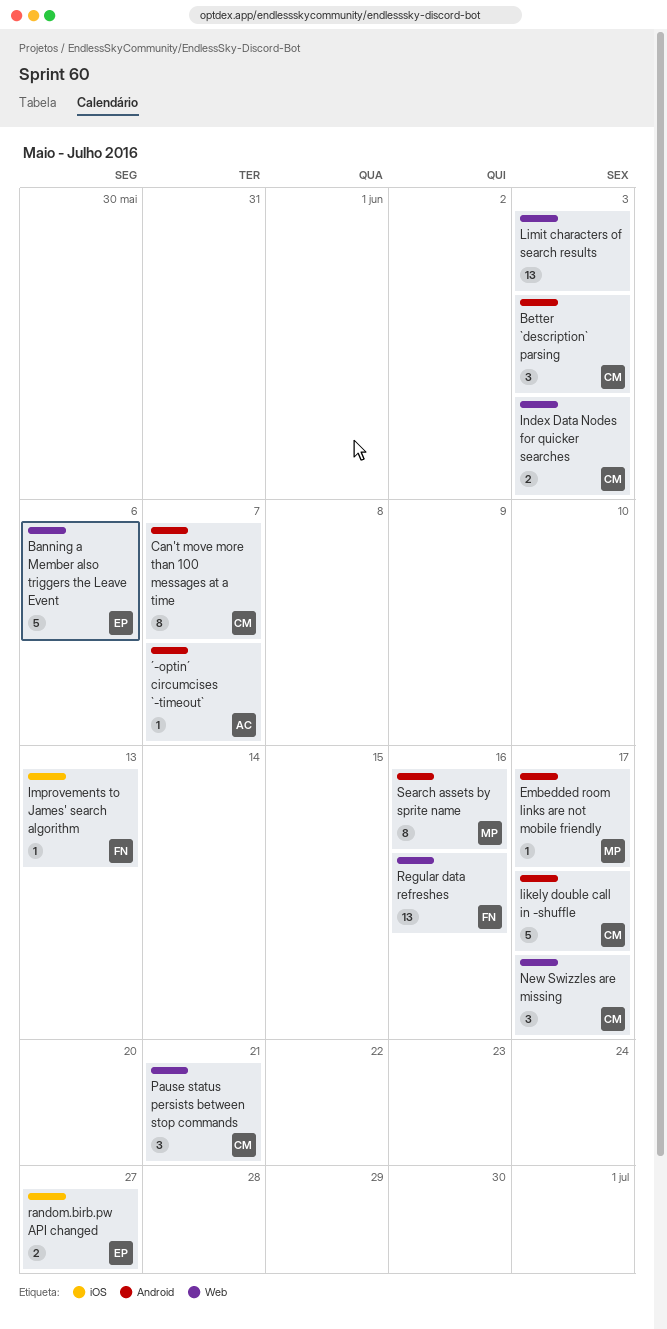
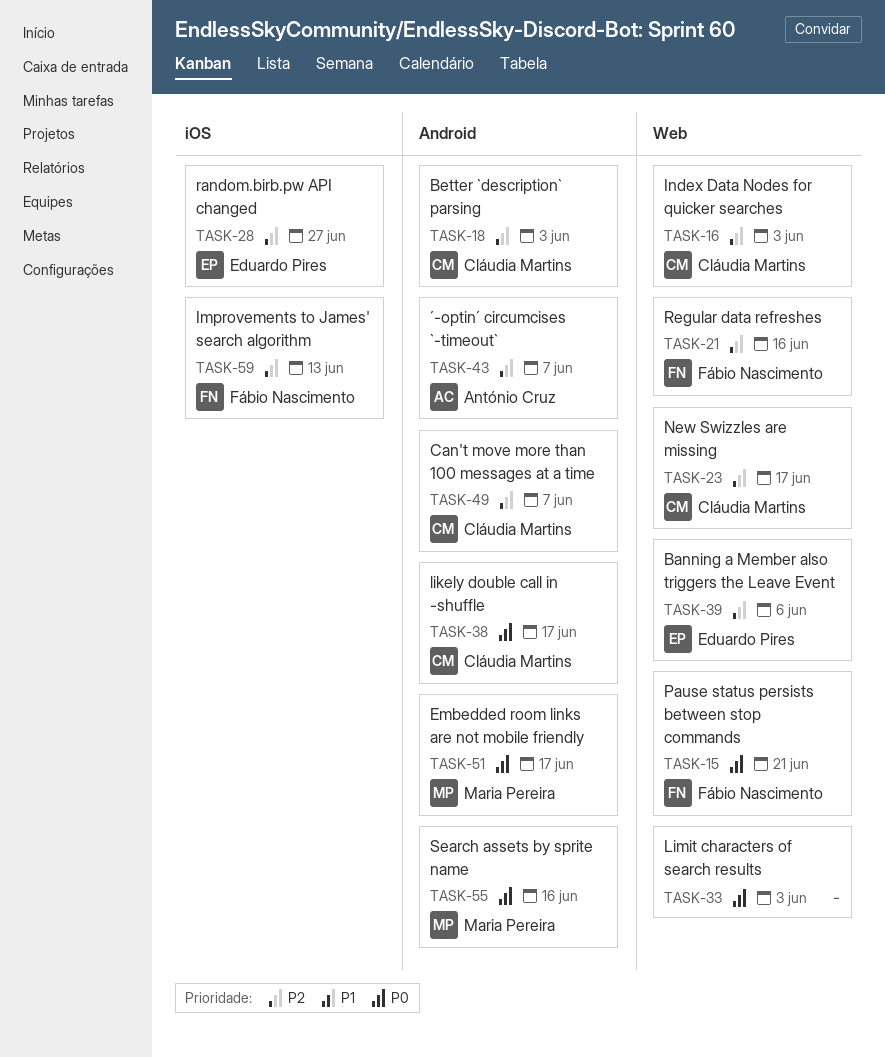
Pause status persists between stop commands, owner: Cláudia Martins -> Fábio Nascimento

